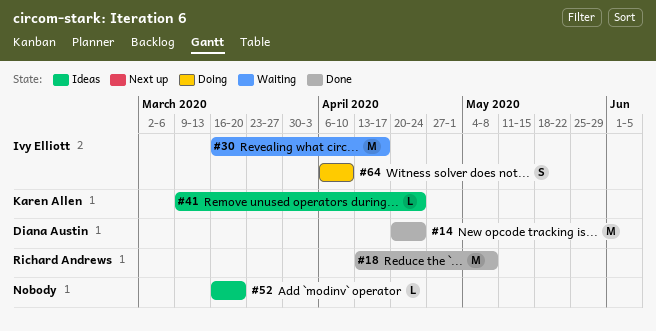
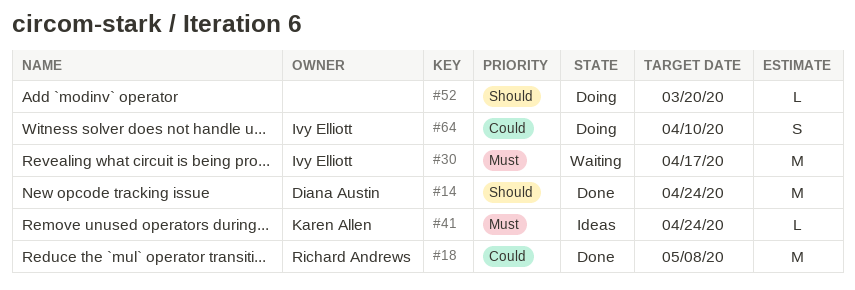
#52, status: Ideas -> Doing

